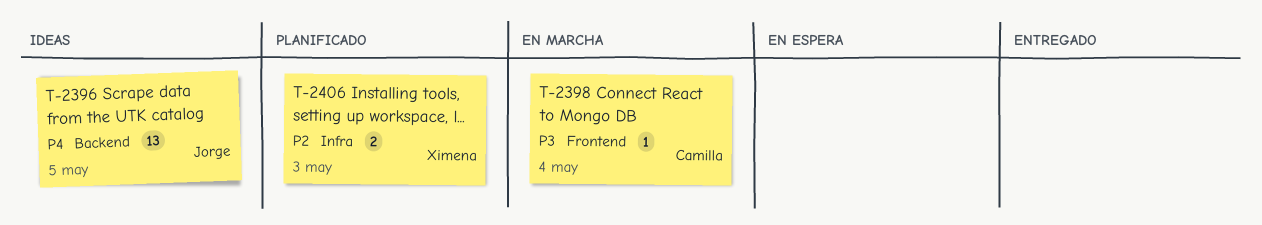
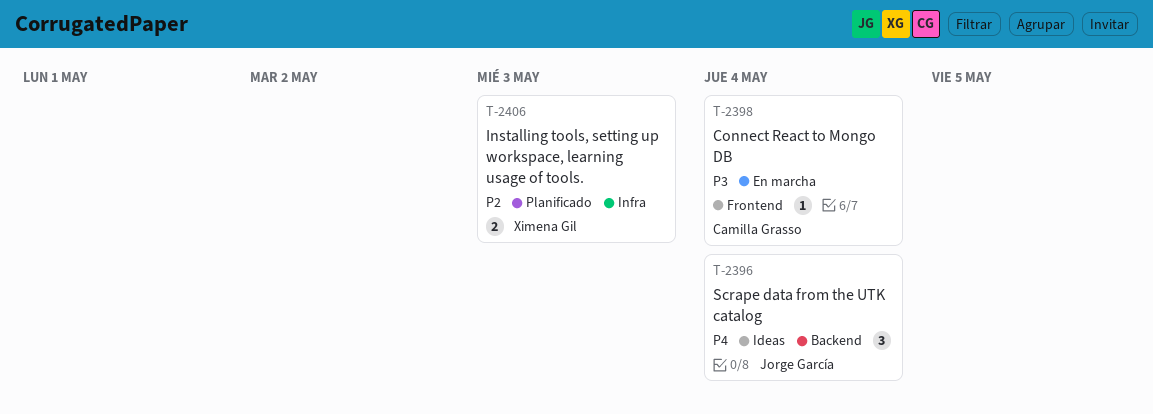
T-2396, estimate: 13 -> 3
T-2396, due: May 5 -> May 4

